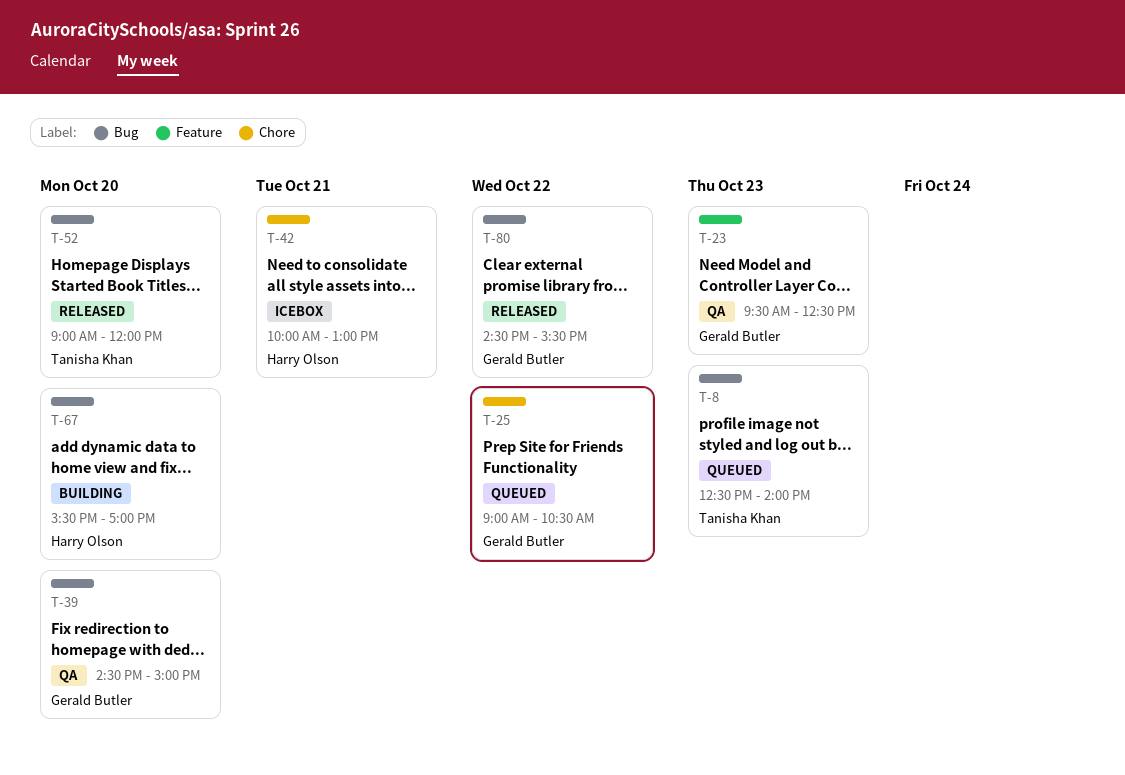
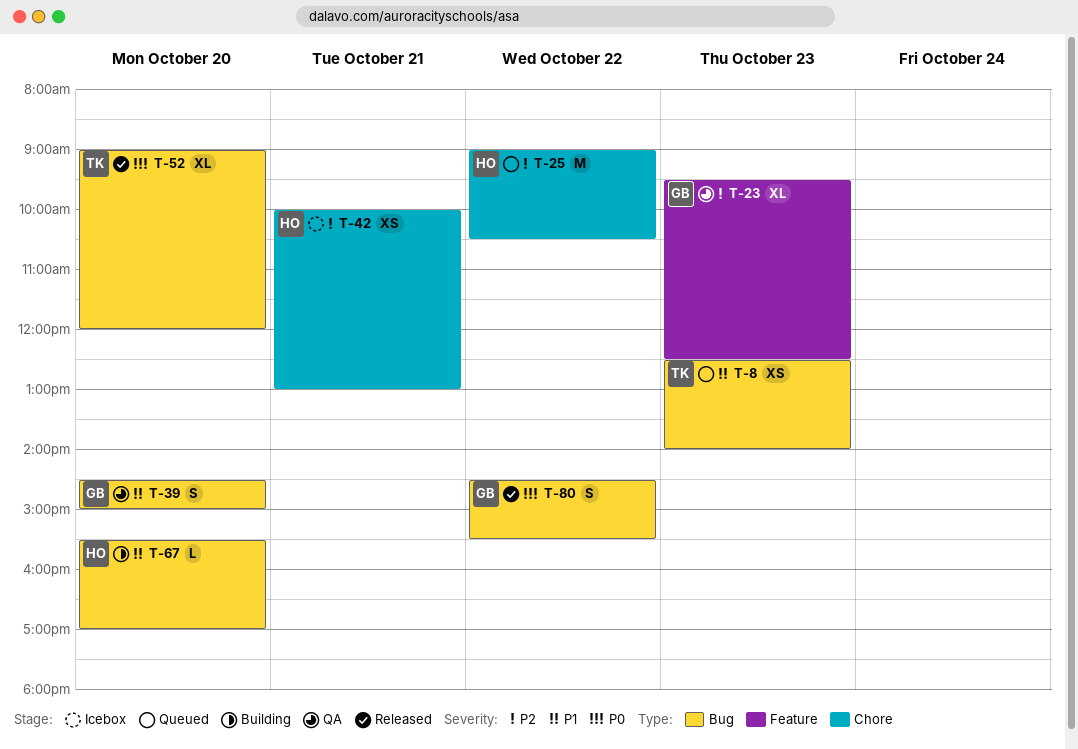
T-25, owner: Gerald Butler -> Harry Olson

